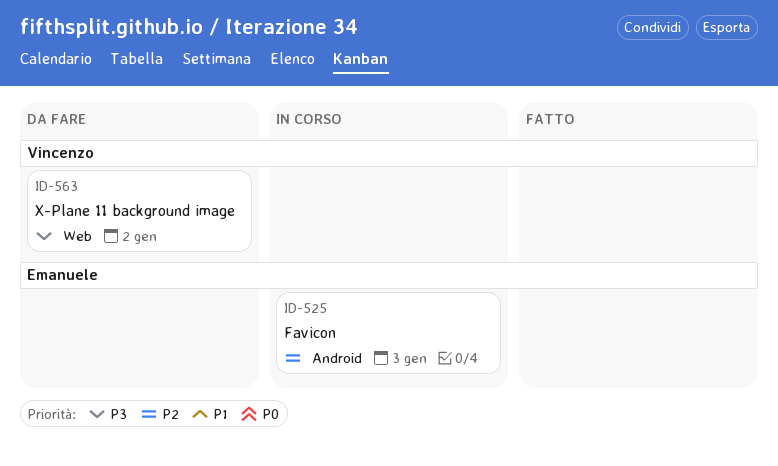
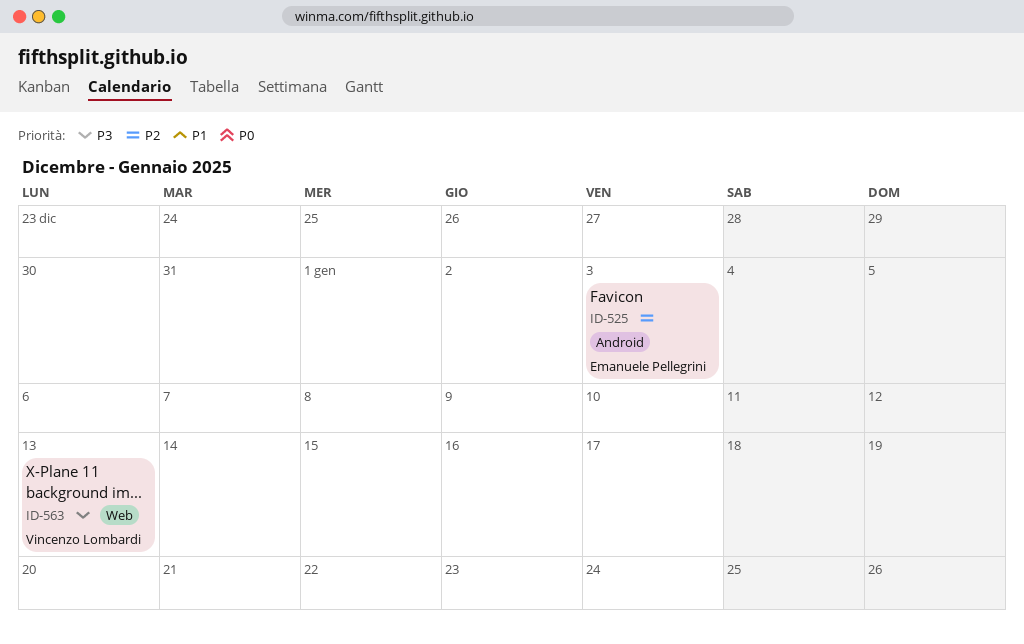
ID-563, due: Jan 2 -> Jan 13

